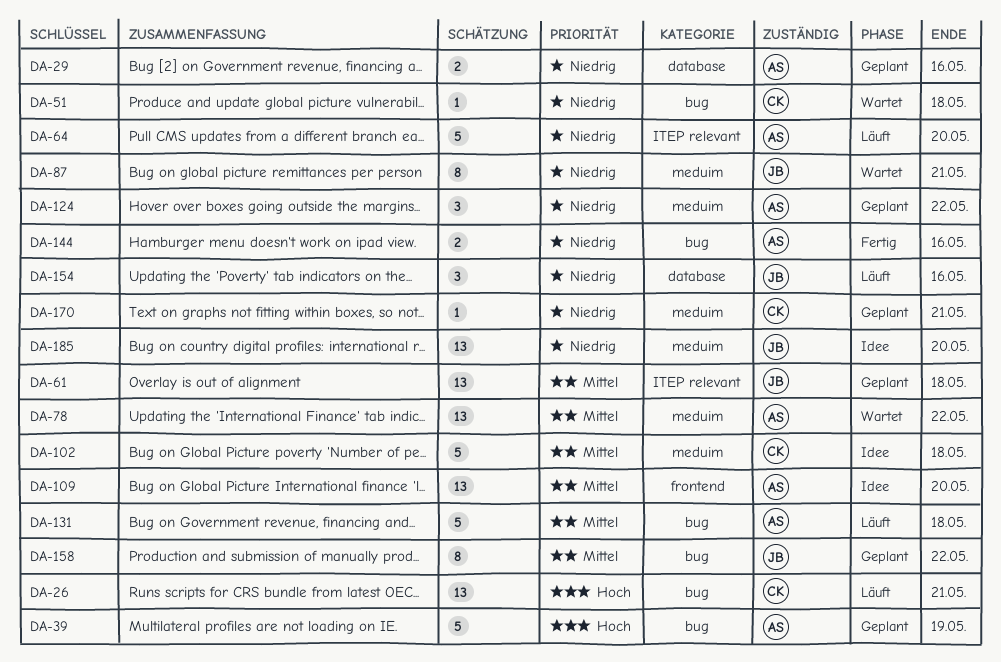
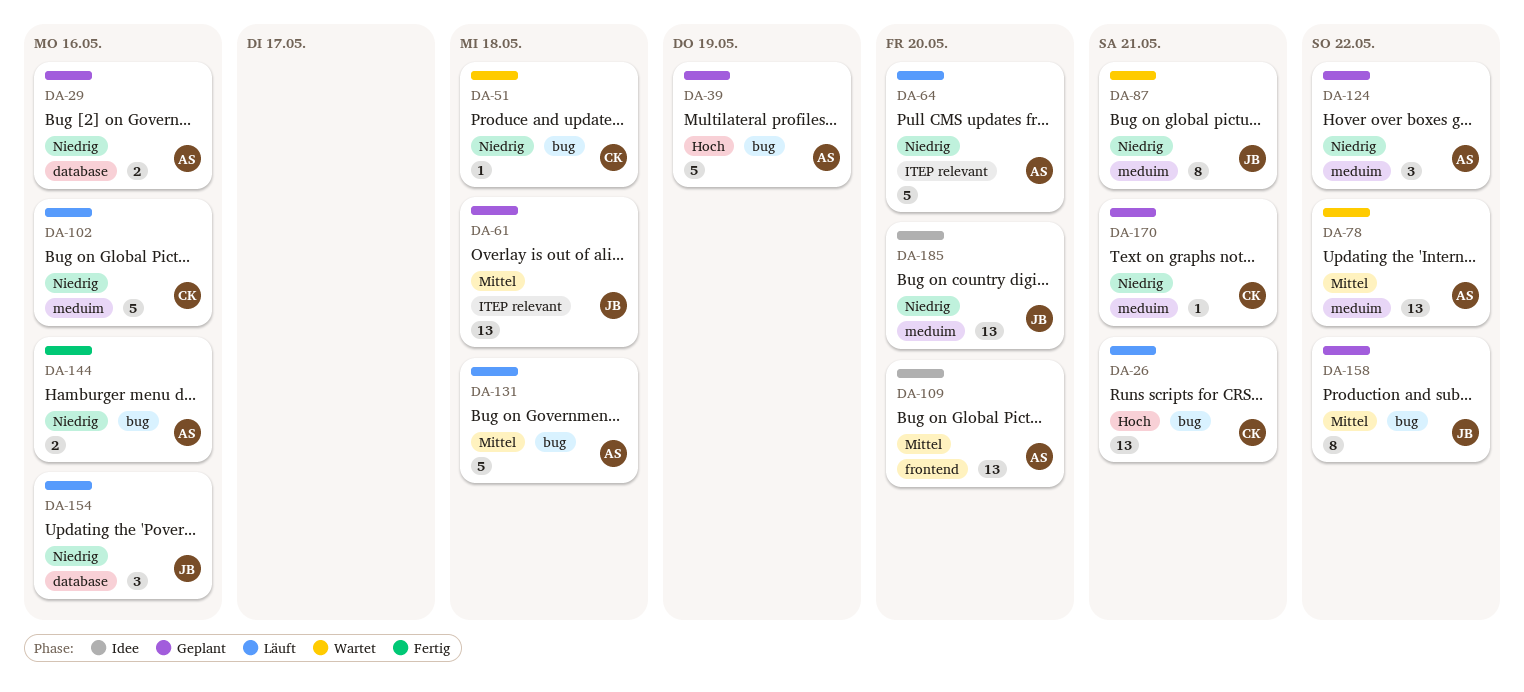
DA-102, status: Idee -> Läuft
DA-102, priority: Mittel -> Niedrig
DA-102, due: May 18 -> May 16

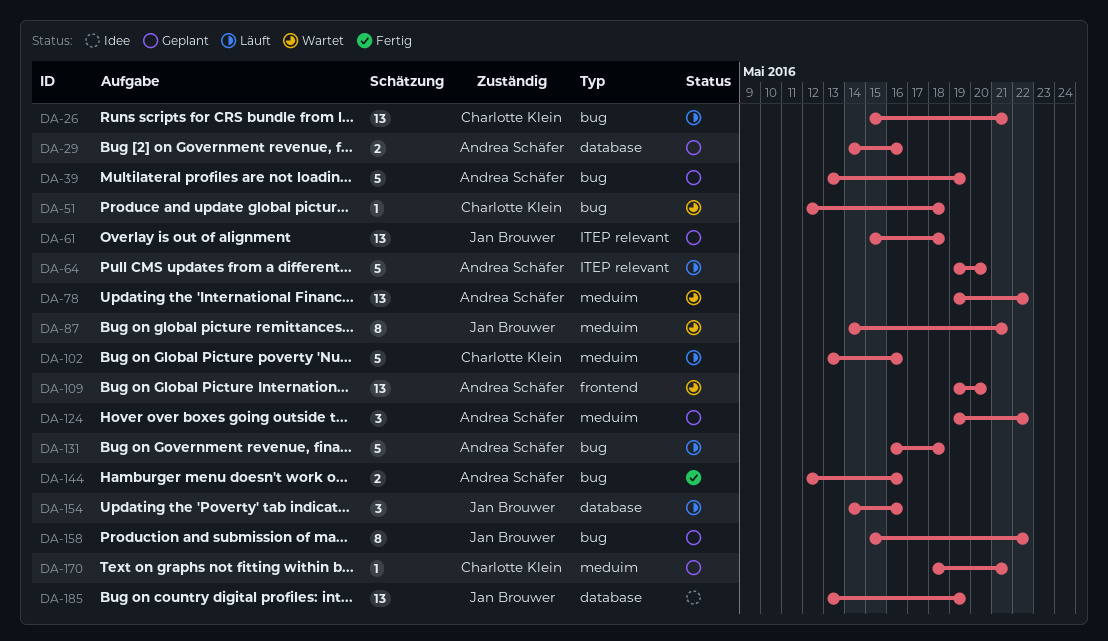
DA-109, status: Idee -> Wartet
DA-185, label: meduim -> database
DA-185, due: May 20 -> May 19

